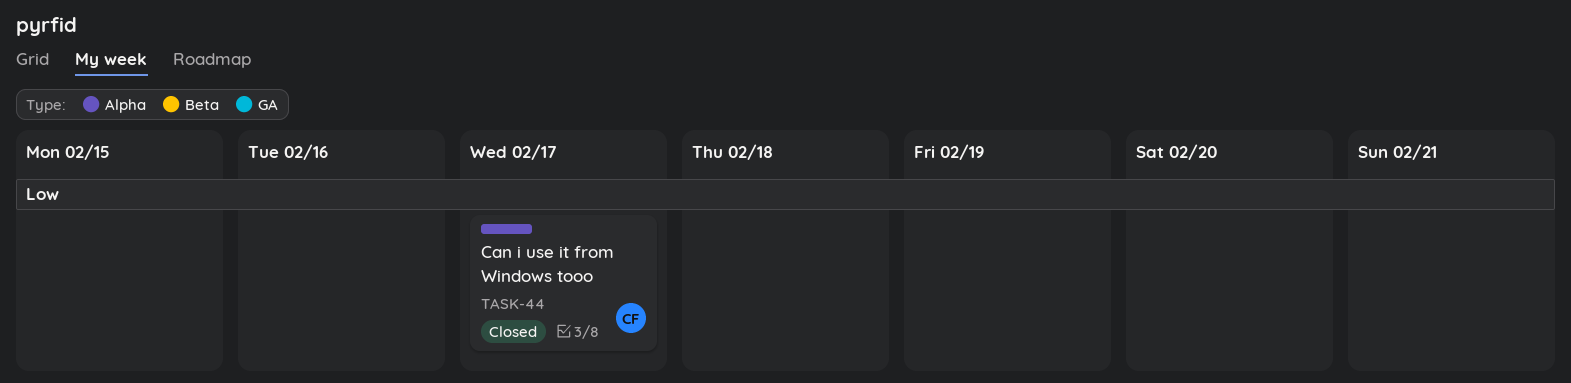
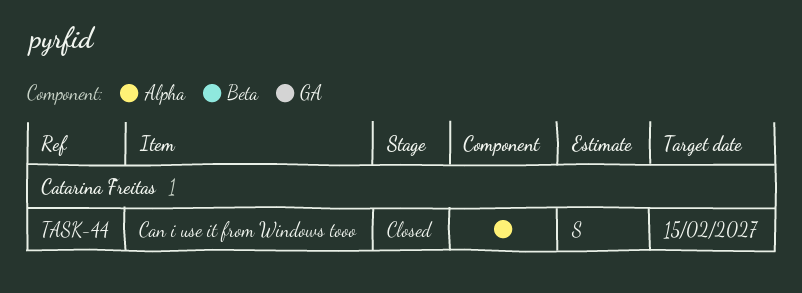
TASK-44, due: Feb 17 -> Feb 15

